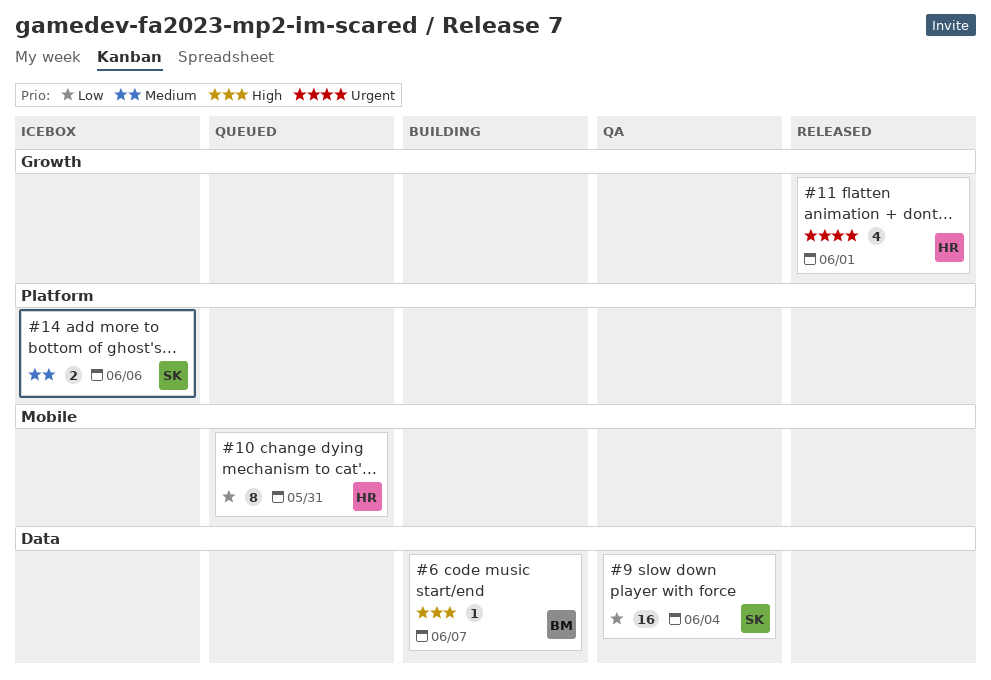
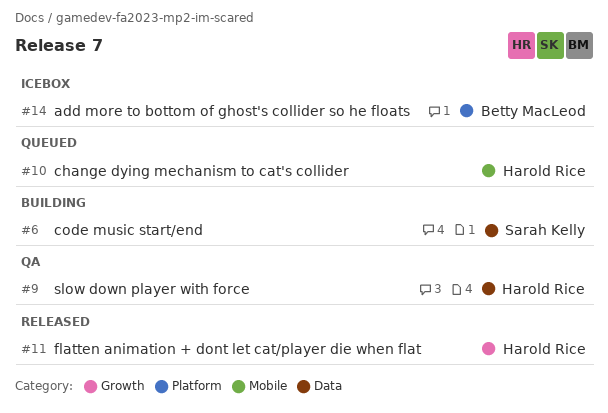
#6, owner: Betty MacLeod -> Sarah Kelly
#9, owner: Sarah Kelly -> Harold Rice
#14, owner: Sarah Kelly -> Betty MacLeod

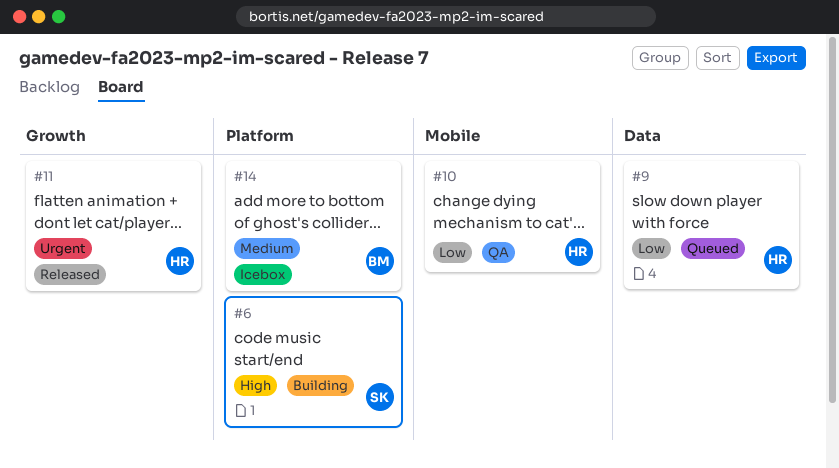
#6, label: Data -> Platform
#9, status: QA -> Queued
#10, status: Queued -> QA

